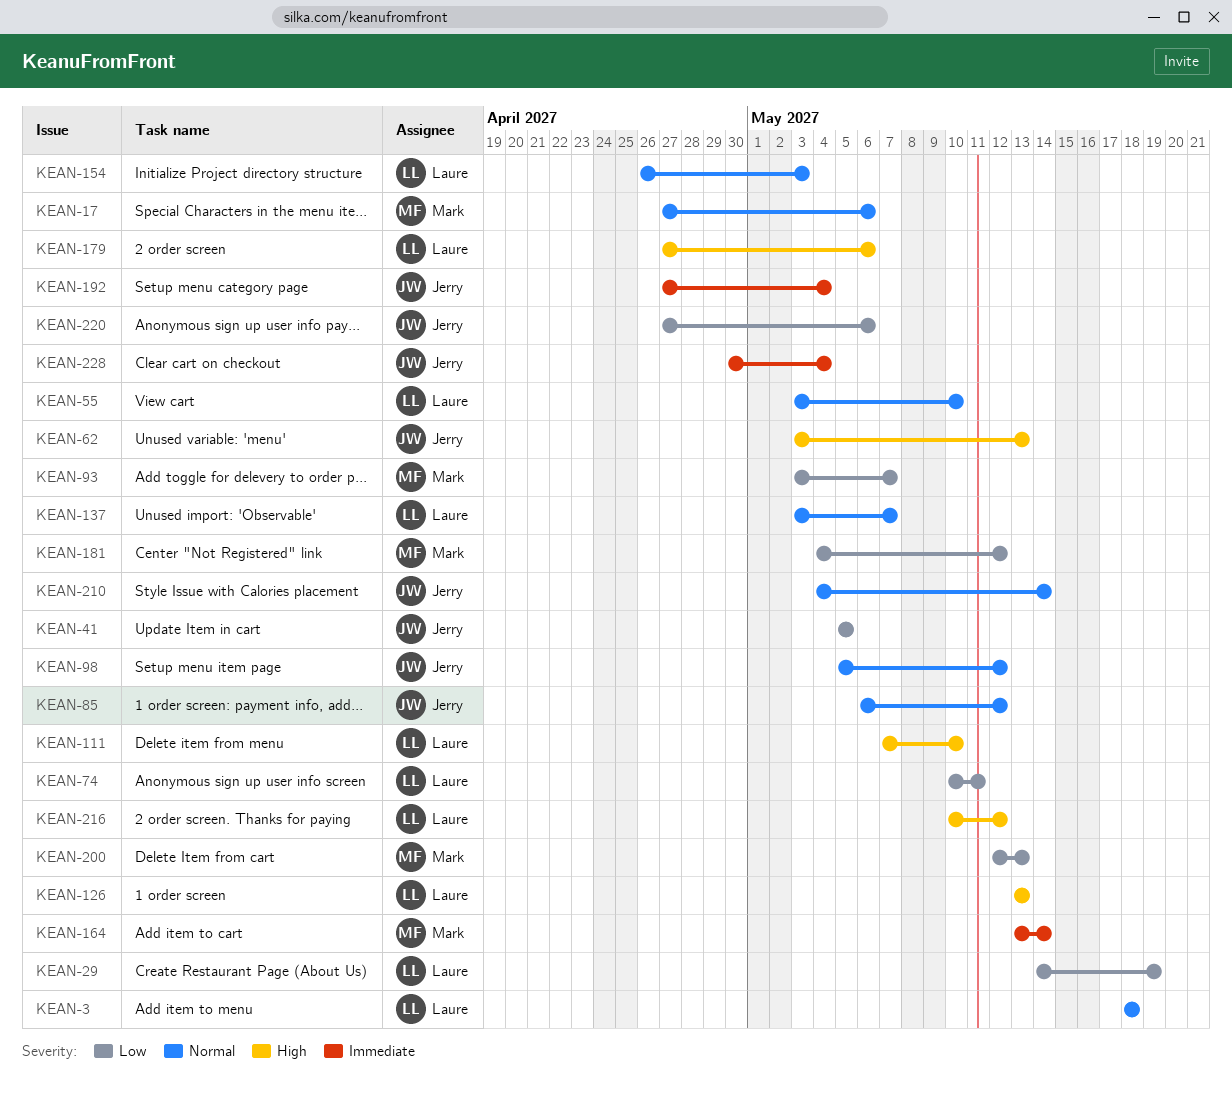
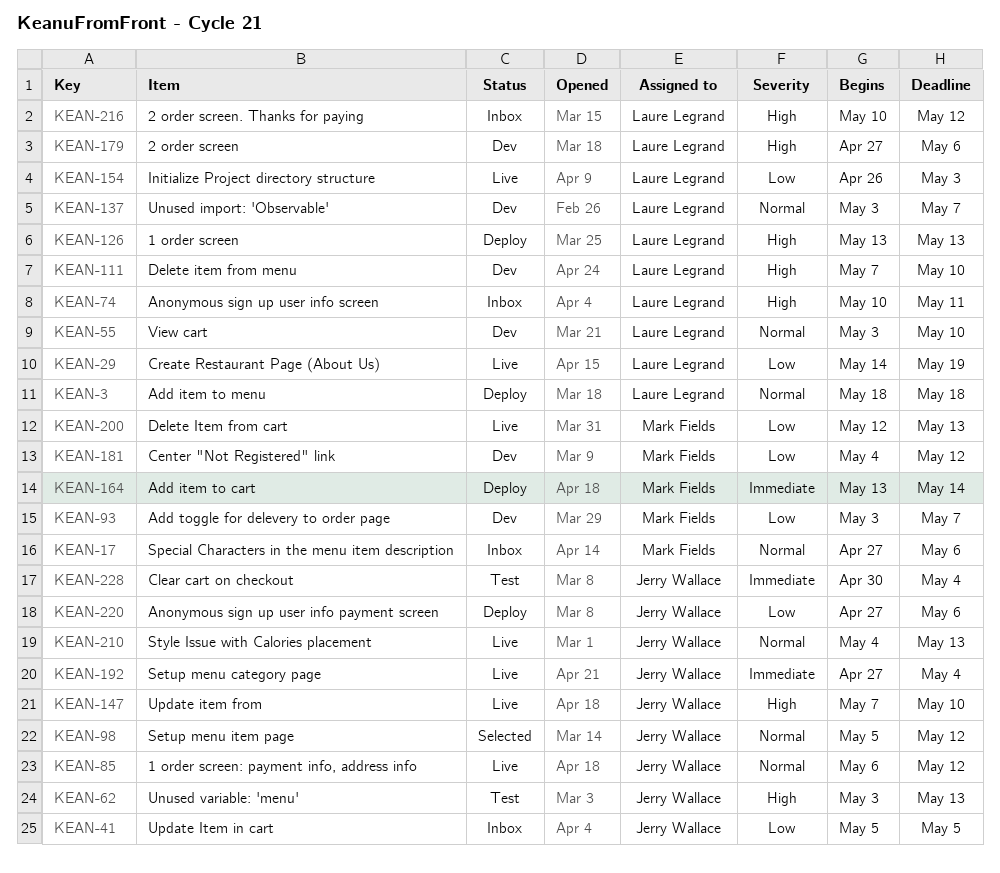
KEAN-74, priority: Low -> High
KEAN-147: none -> present
KEAN-154, priority: Normal -> Low
KEAN-210, due: May 14 -> May 13

